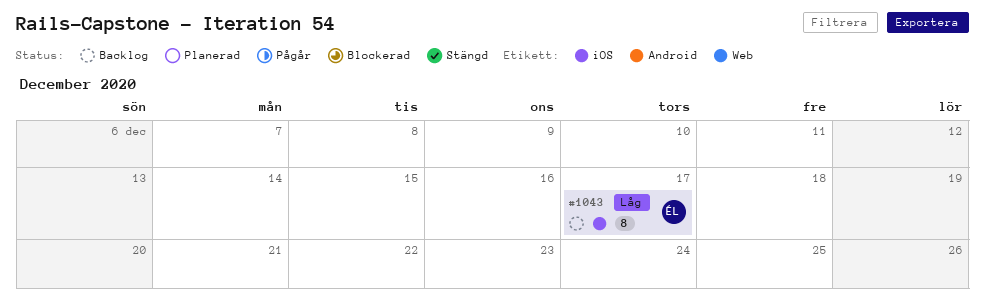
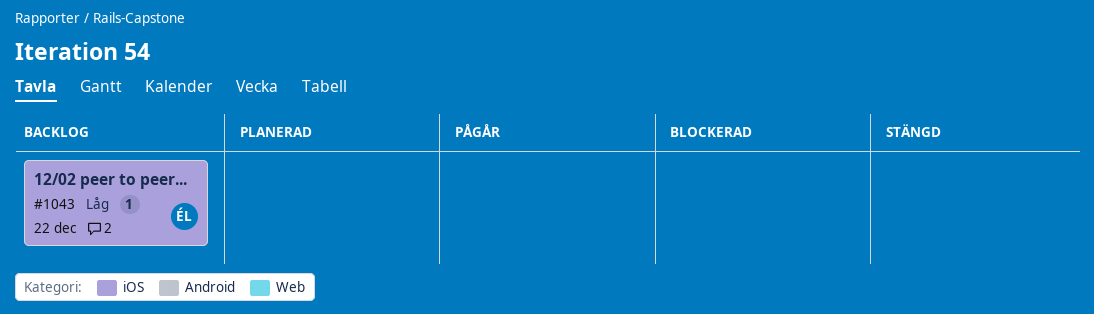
#1043, estimate: 8 -> 1
#1043, due: Dec 17 -> Dec 22

